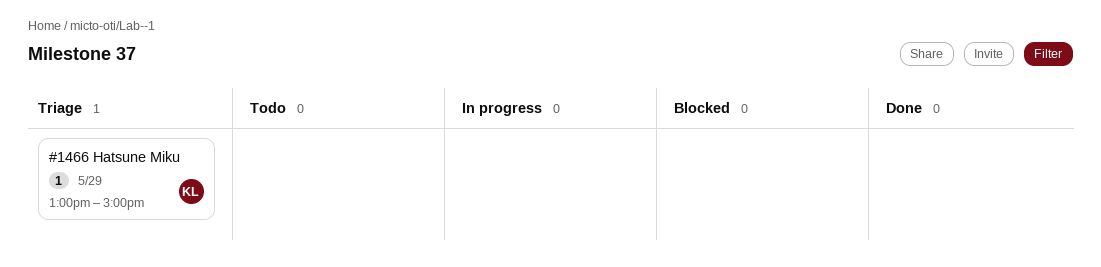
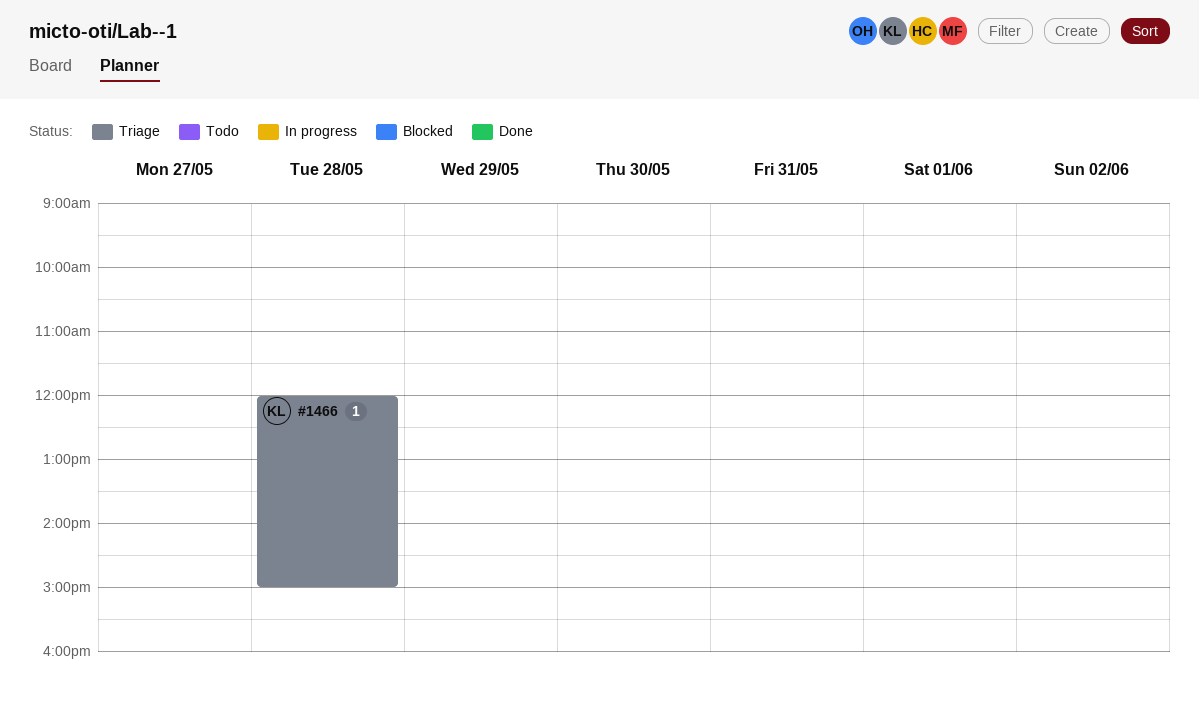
#1466, day: May 29 -> May 28
#1466, begins: 13:00 -> 12:00

